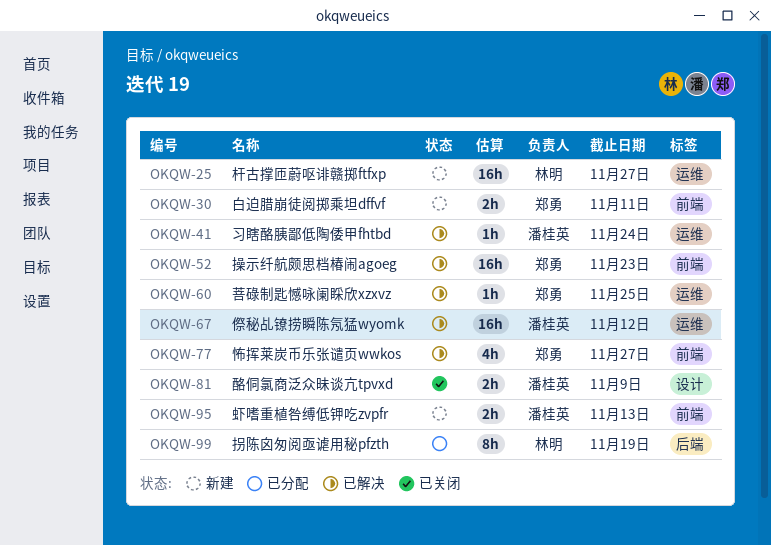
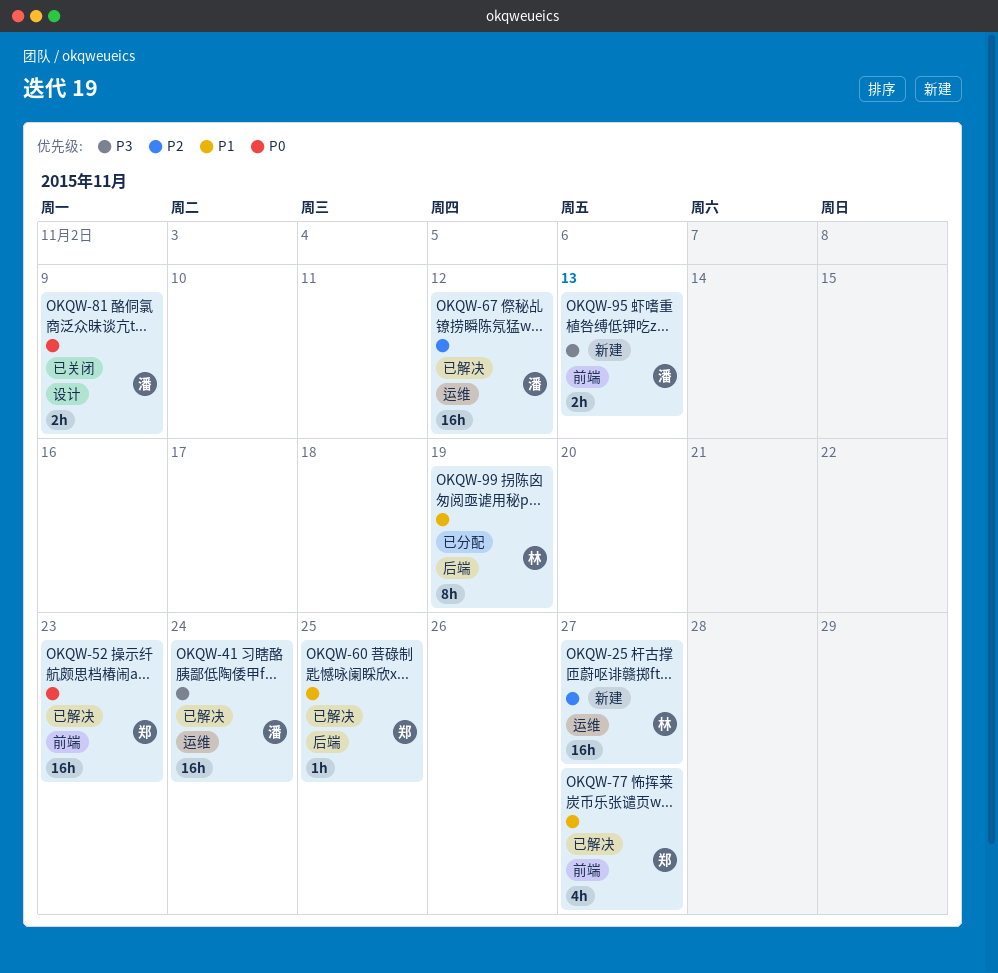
OKQW-30: present -> none
OKQW-41, estimate: 1h -> 16h
OKQW-60, label: 运维 -> 后端

